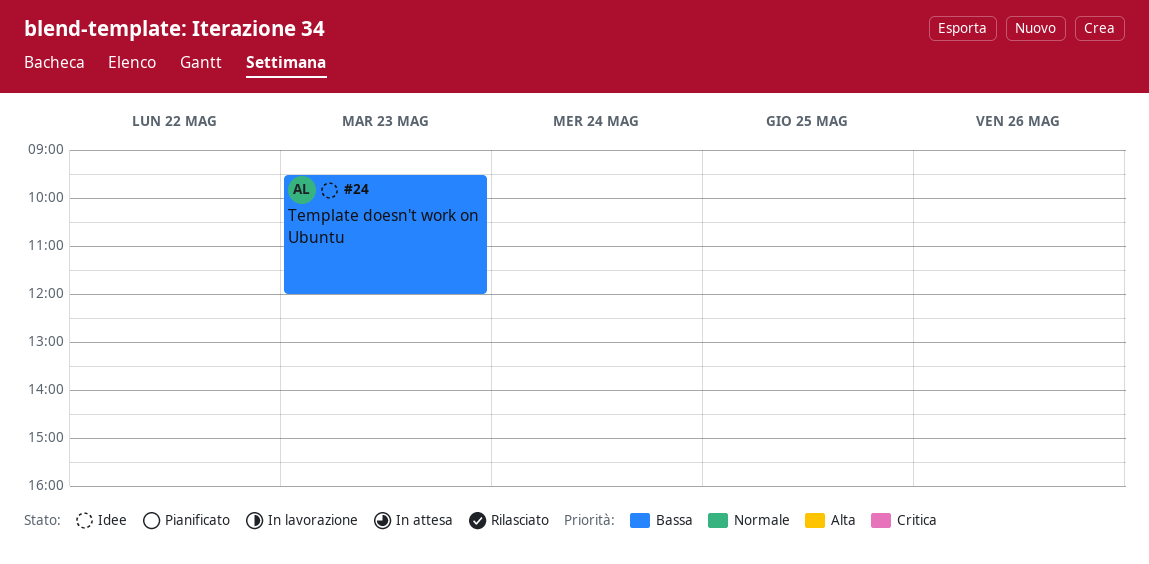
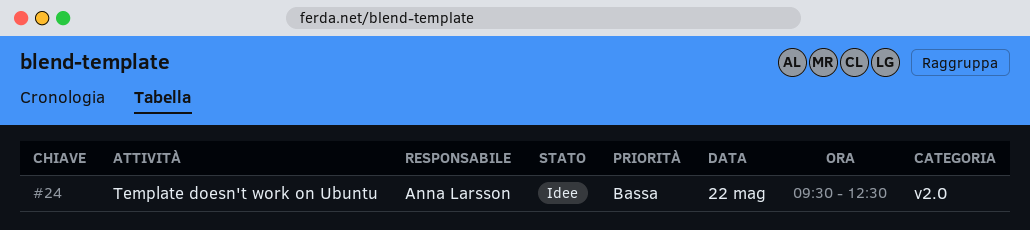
#24, day: May 23 -> May 22
#24, ends: 12:00 -> 12:30

